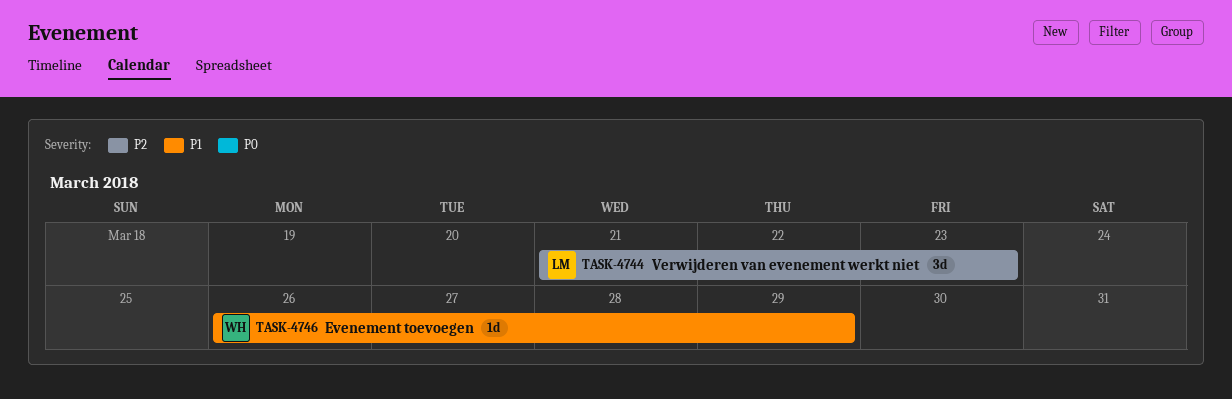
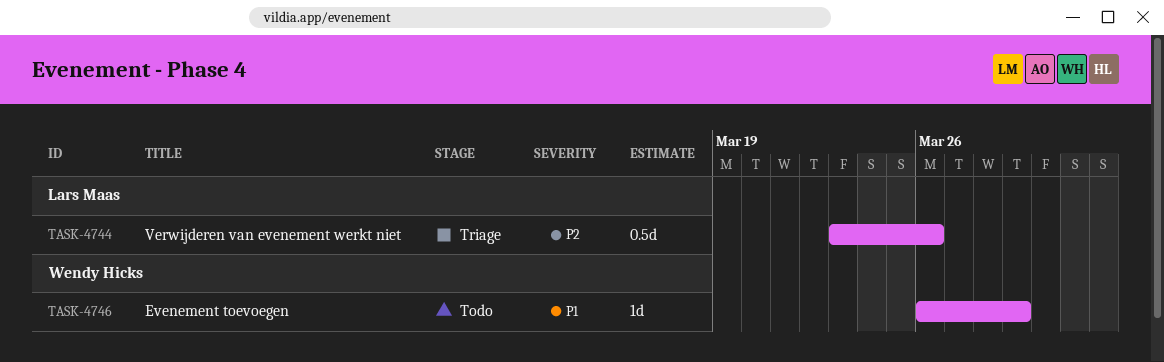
TASK-4744, estimate: 3d -> 0.5d
TASK-4744, start: Mar 21 -> Mar 23
TASK-4744, due: Mar 23 -> Mar 26

